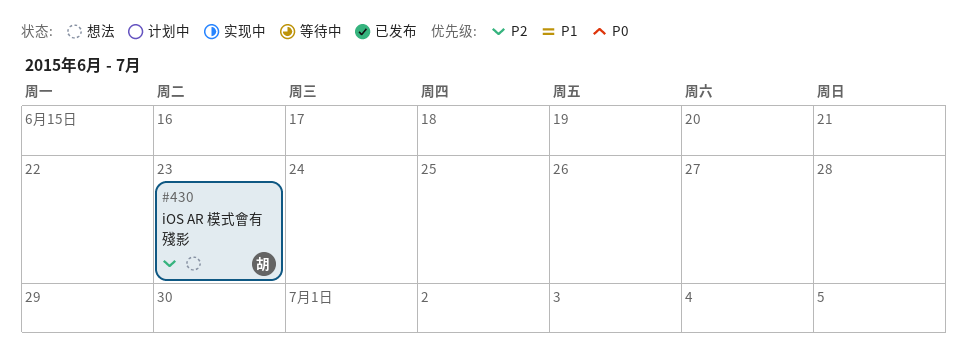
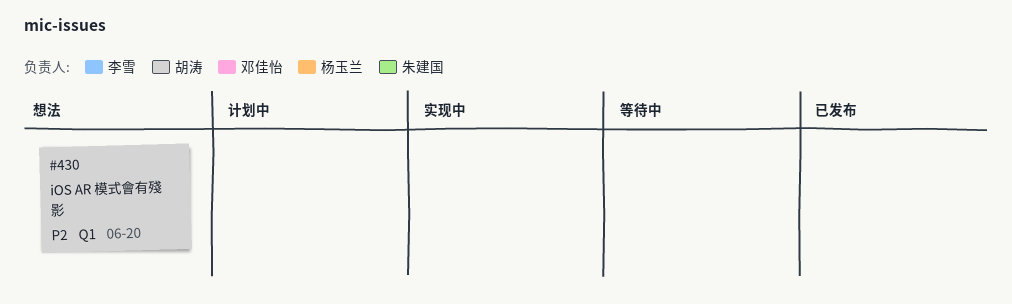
#430, due: Jun 23 -> Jun 20

